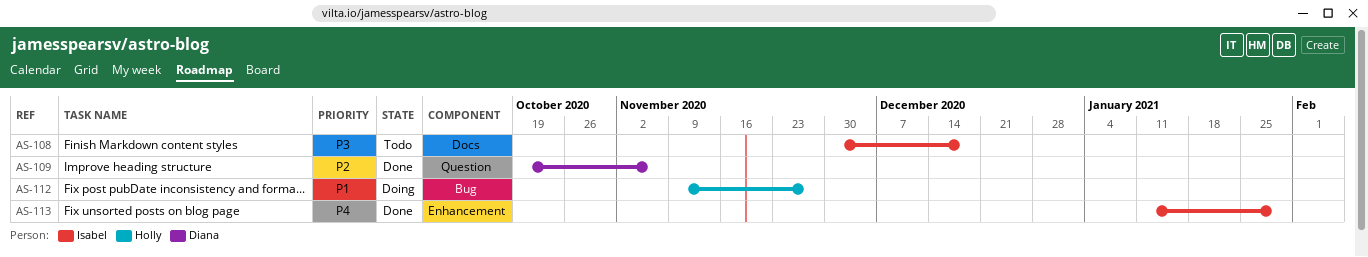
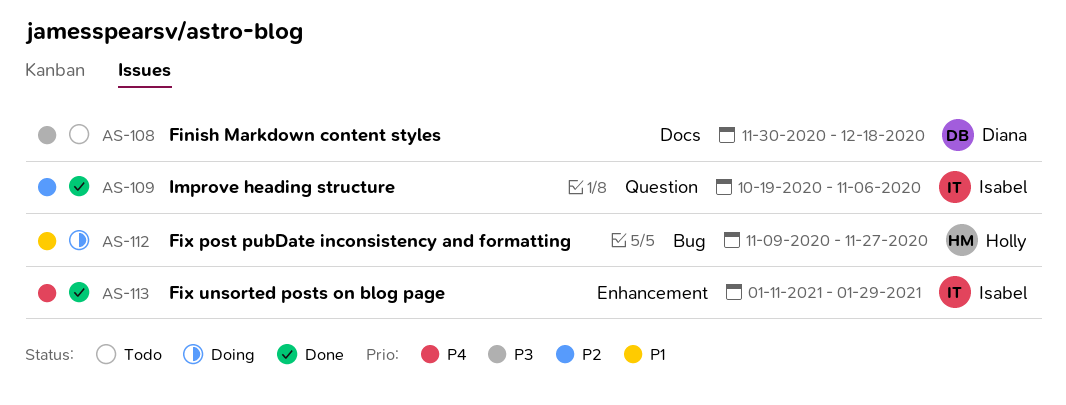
AS-108, owner: Isabel -> Diana
AS-109, owner: Diana -> Isabel

